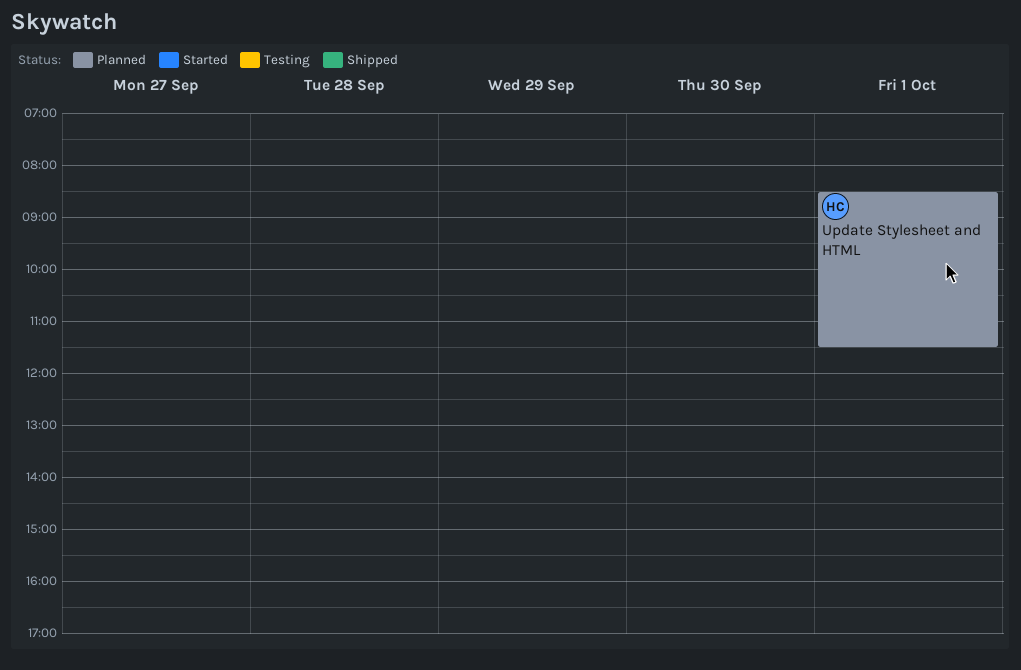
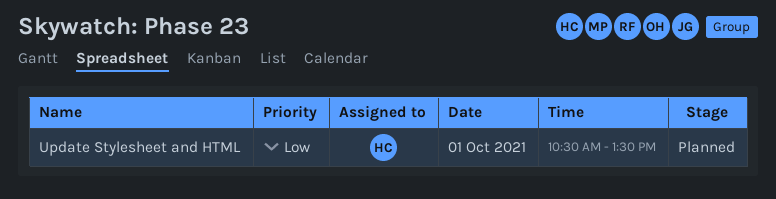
Update Stylesheet and HTML, begins: 08:30 -> 10:30
Update Stylesheet and HTML, ends: 11:30 -> 13:30

